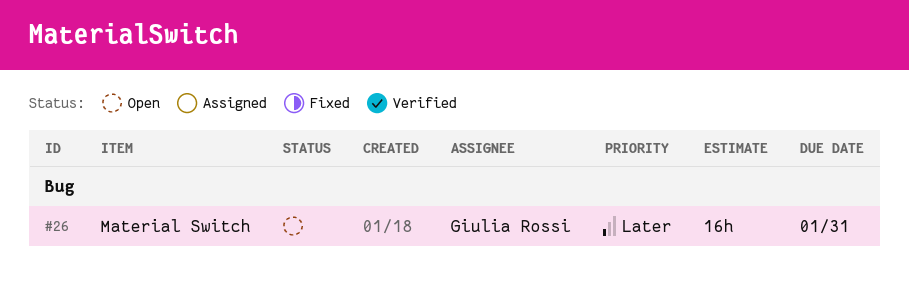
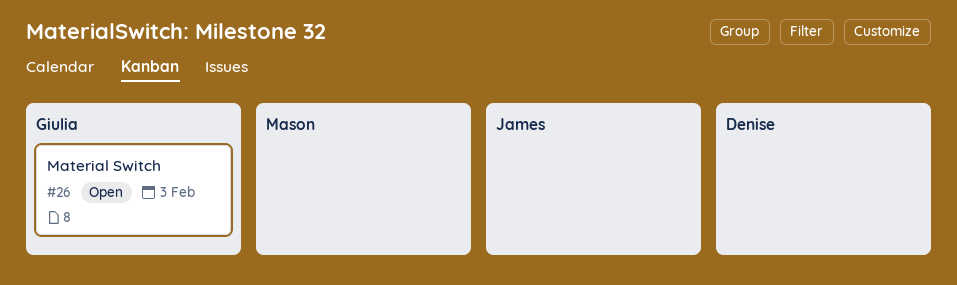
#26, due: Jan 31 -> Feb 3

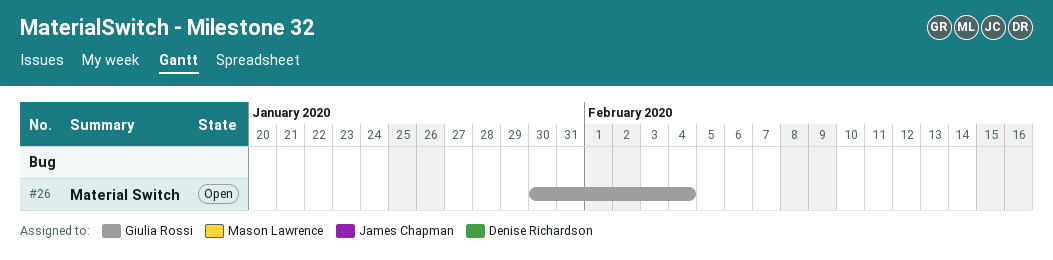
#26, due: Feb 3 -> Feb 4

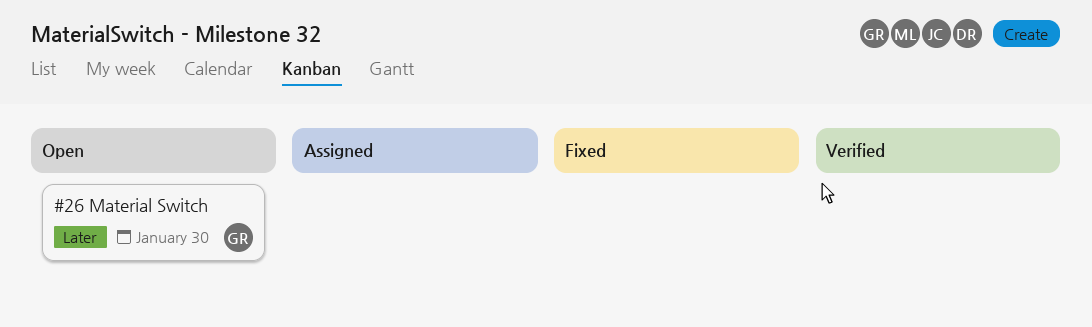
#26, due: Feb 4 -> Jan 30

